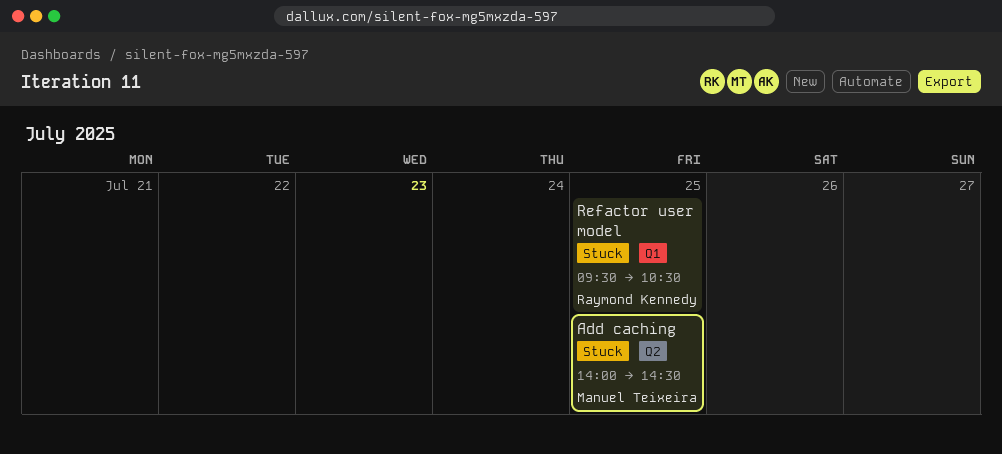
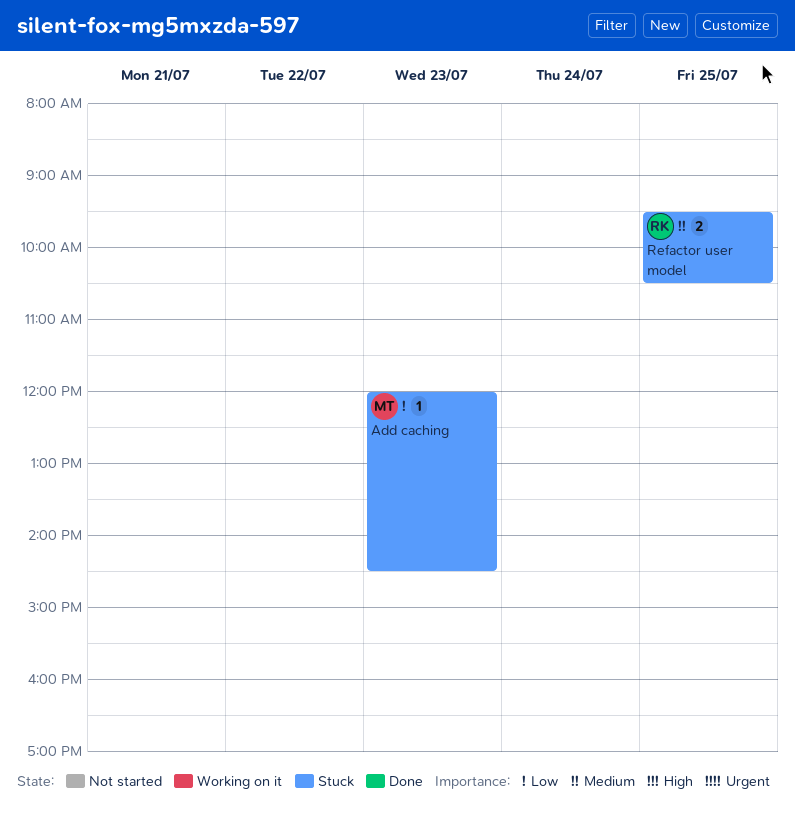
Add caching, day: Jul 25 -> Jul 23
Add caching, begins: 14:00 -> 12:00

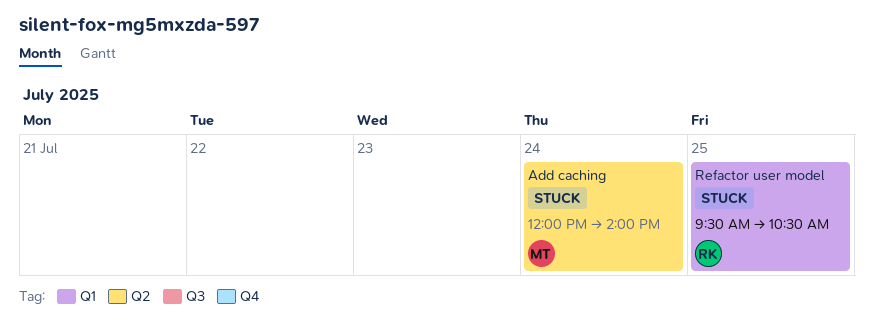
Add caching, day: Jul 23 -> Jul 24
Add caching, ends: 14:30 -> 14:00

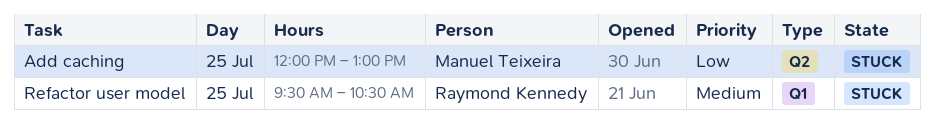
Add caching, day: Jul 24 -> Jul 25
Add caching, ends: 14:00 -> 13:00

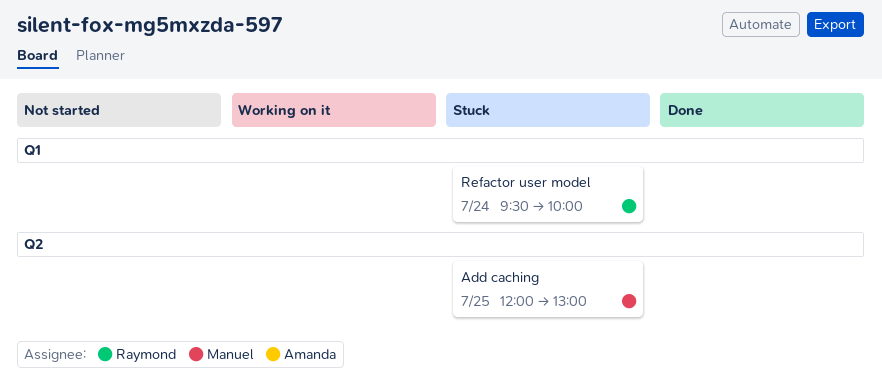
Refactor user model, day: Jul 25 -> Jul 24
Refactor user model, ends: 10:30 -> 10:00

